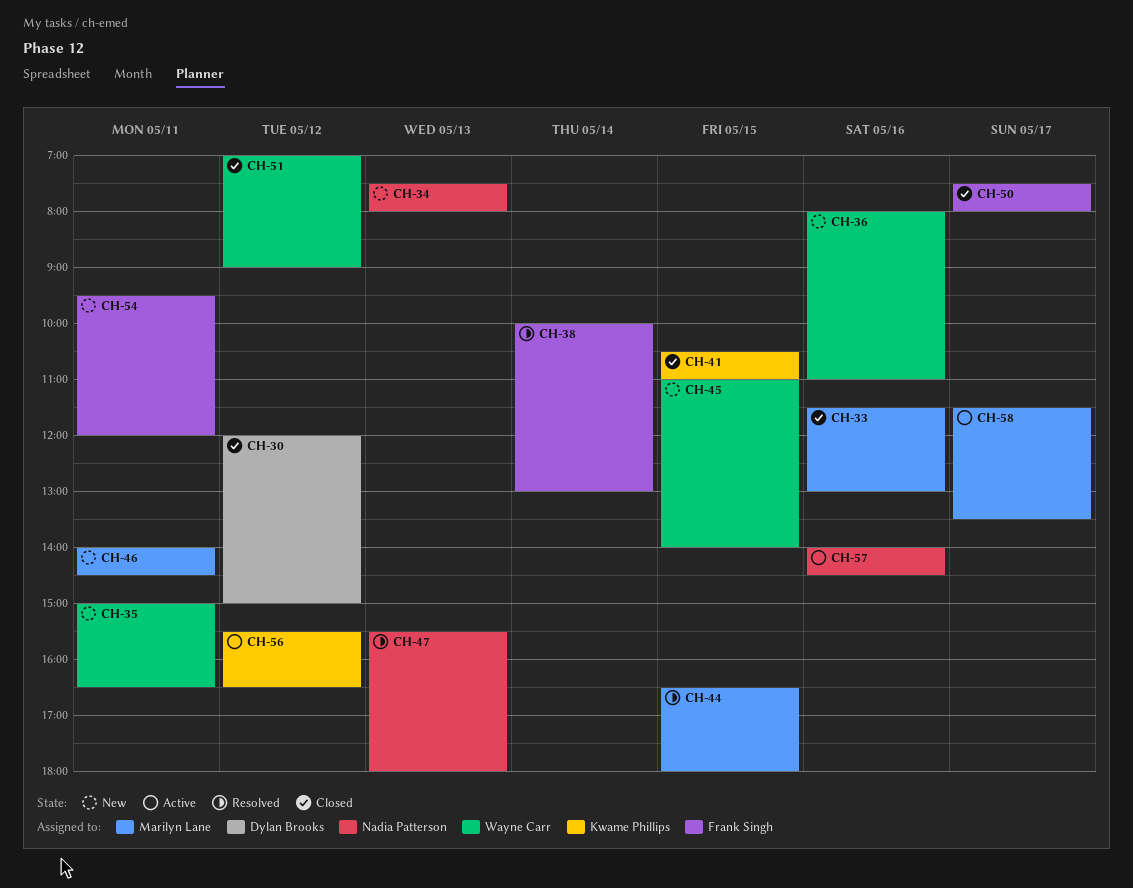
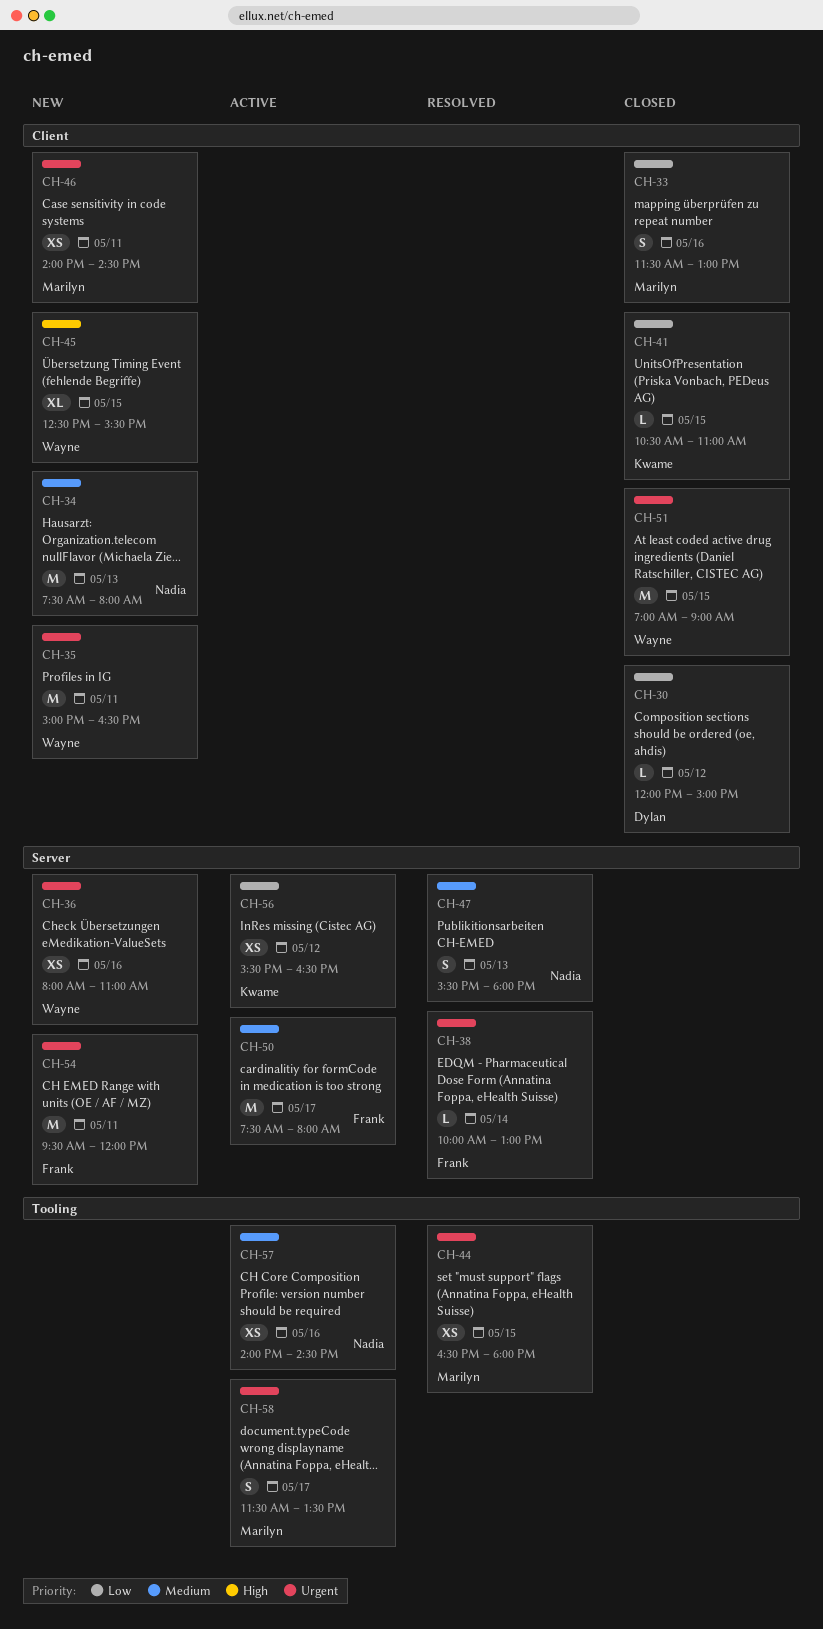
CH-45, begins: 11:00 -> 12:30
CH-45, ends: 14:00 -> 15:30
CH-50, status: Closed -> Active
CH-51, day: May 12 -> May 15

